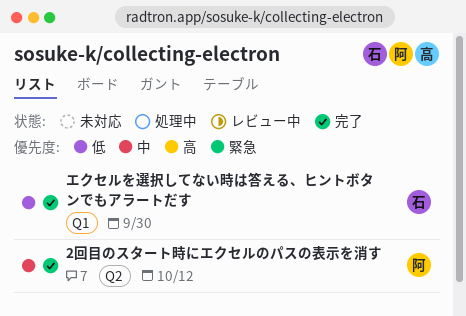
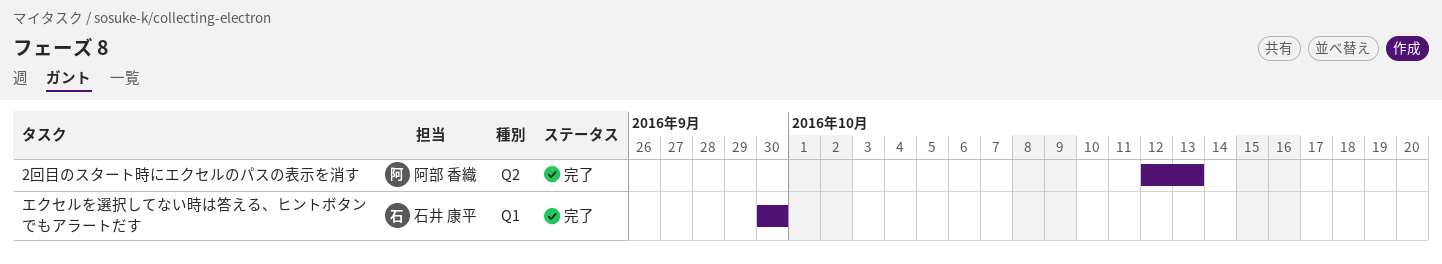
2回目のスタート時にエクセルのパスの表示を消す, due: Oct 12 -> Oct 13

